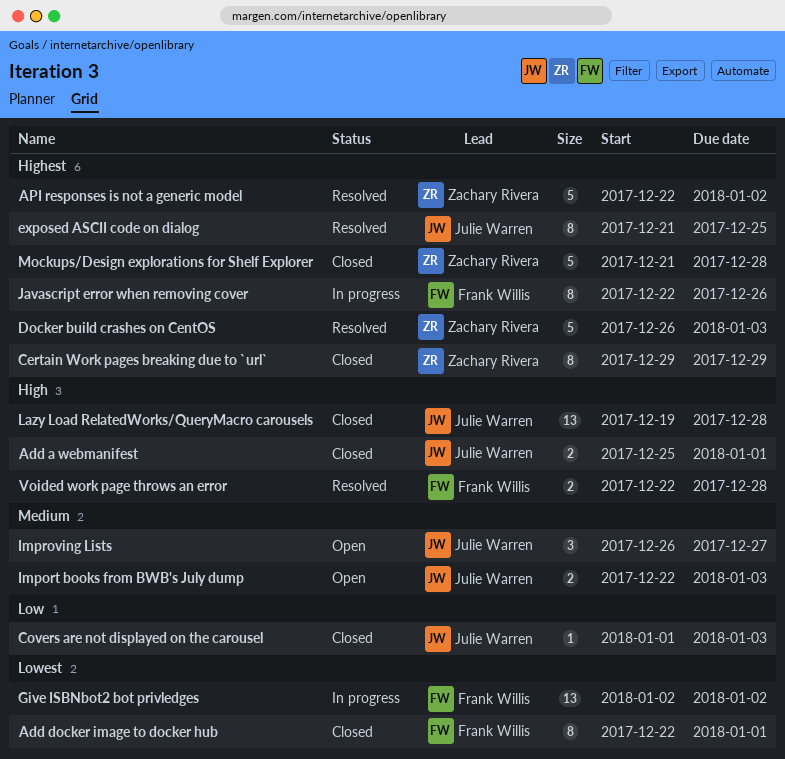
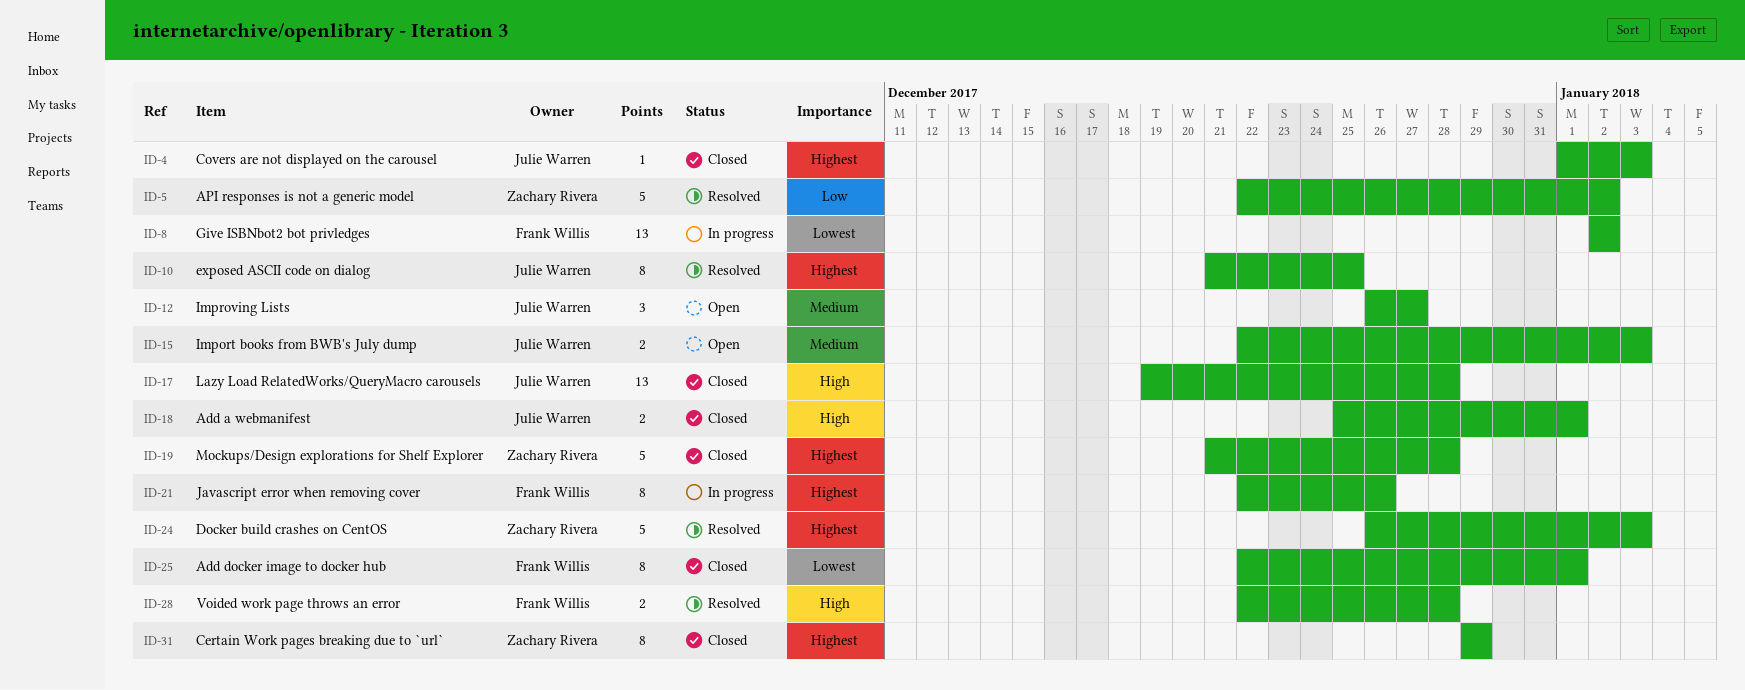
API responses is not a generic model, priority: Highest -> Low
Covers are not displayed on the carousel, priority: Low -> Highest

